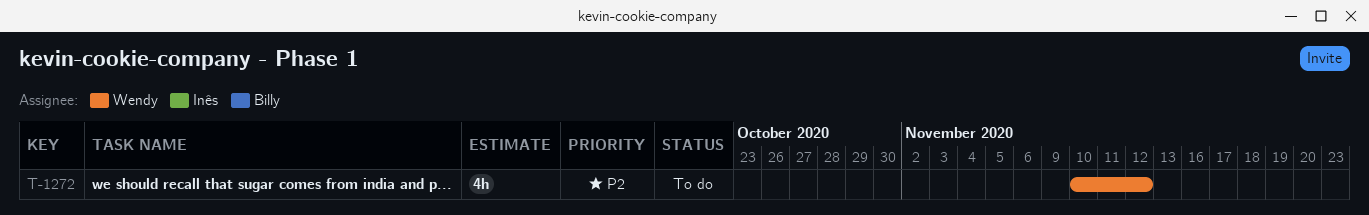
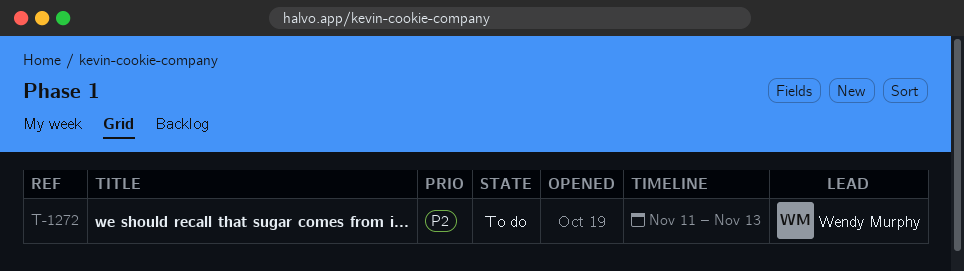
T-1272, start: Nov 10 -> Nov 11
T-1272, due: Nov 12 -> Nov 13

